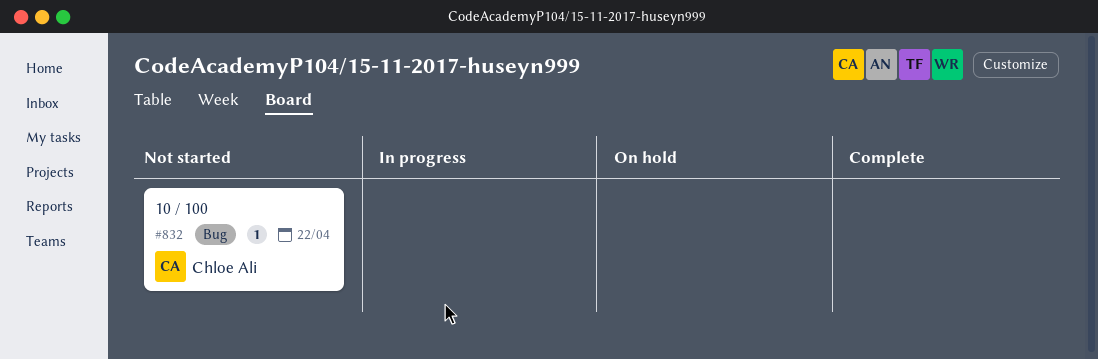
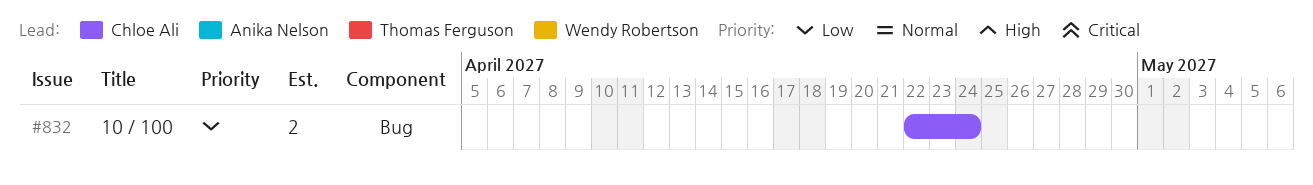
#832, estimate: 1 -> 2
#832, due: Apr 22 -> Apr 24

